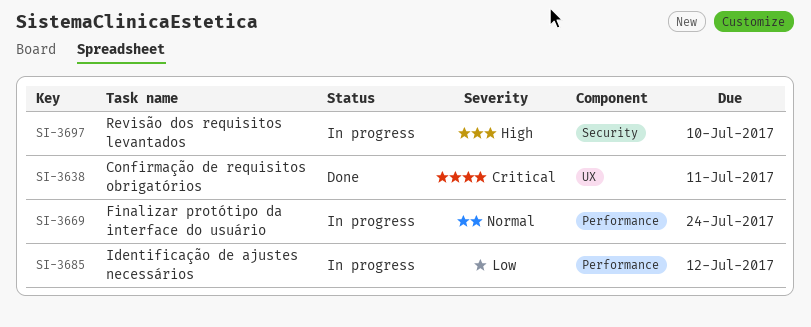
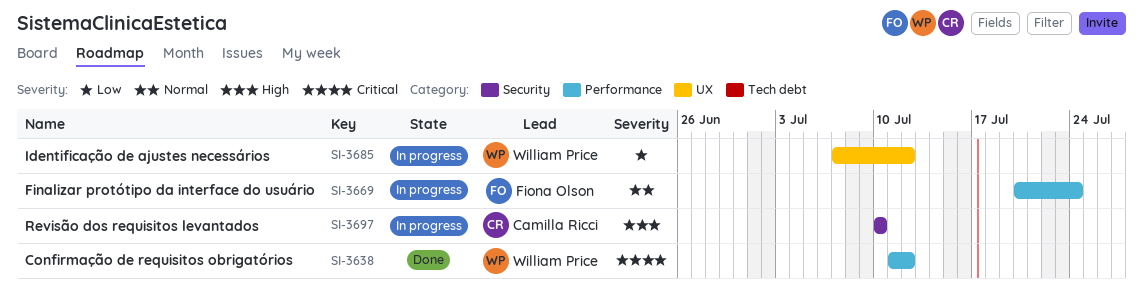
SI-3638, label: UX -> Performance
SI-3638, due: Jul 11 -> Jul 12
SI-3685, label: Performance -> UX

